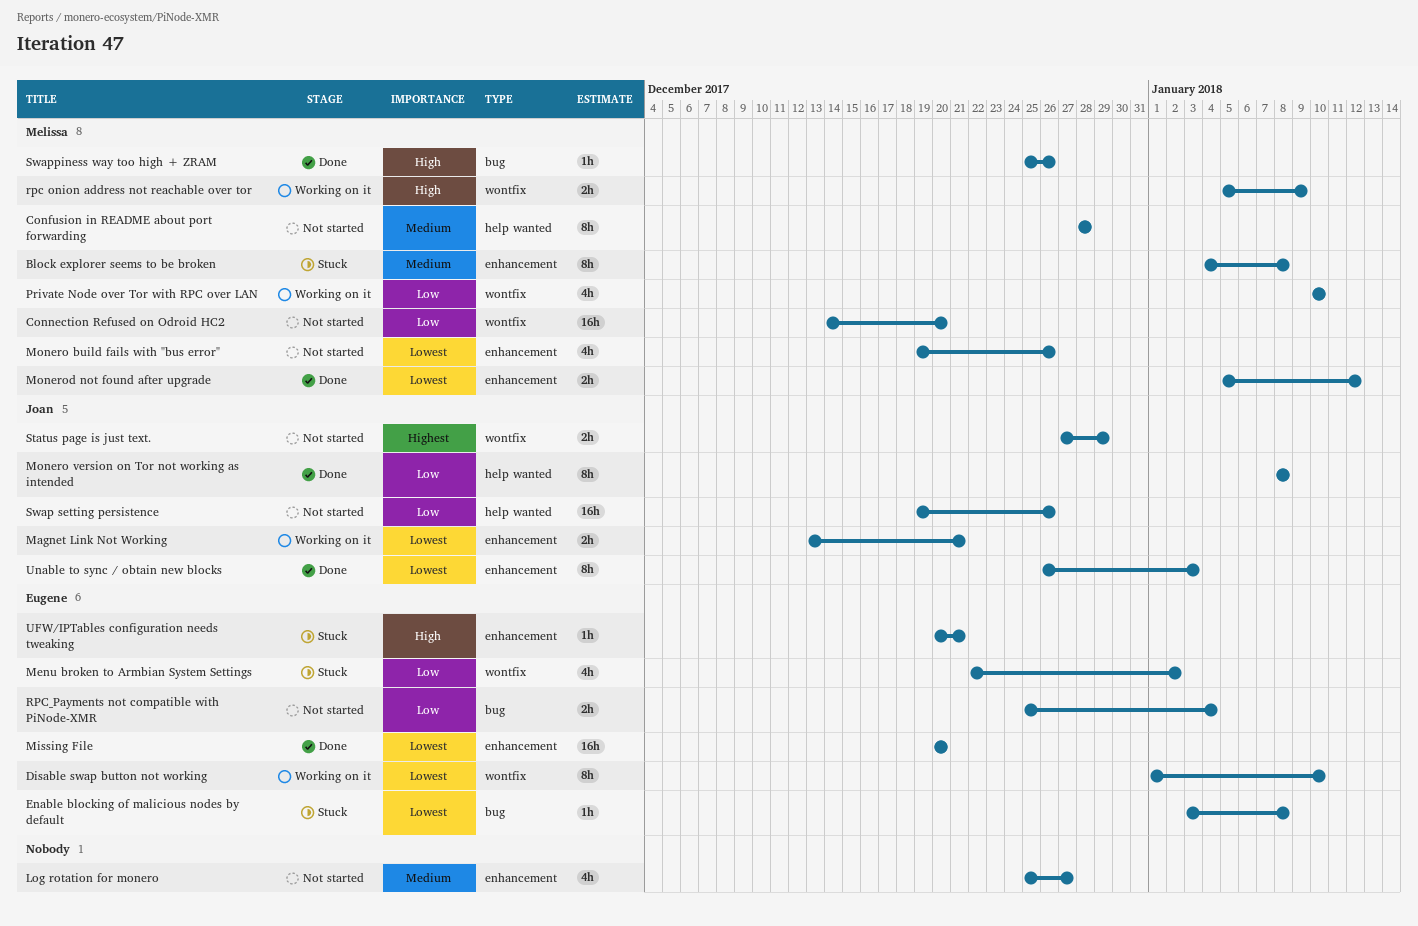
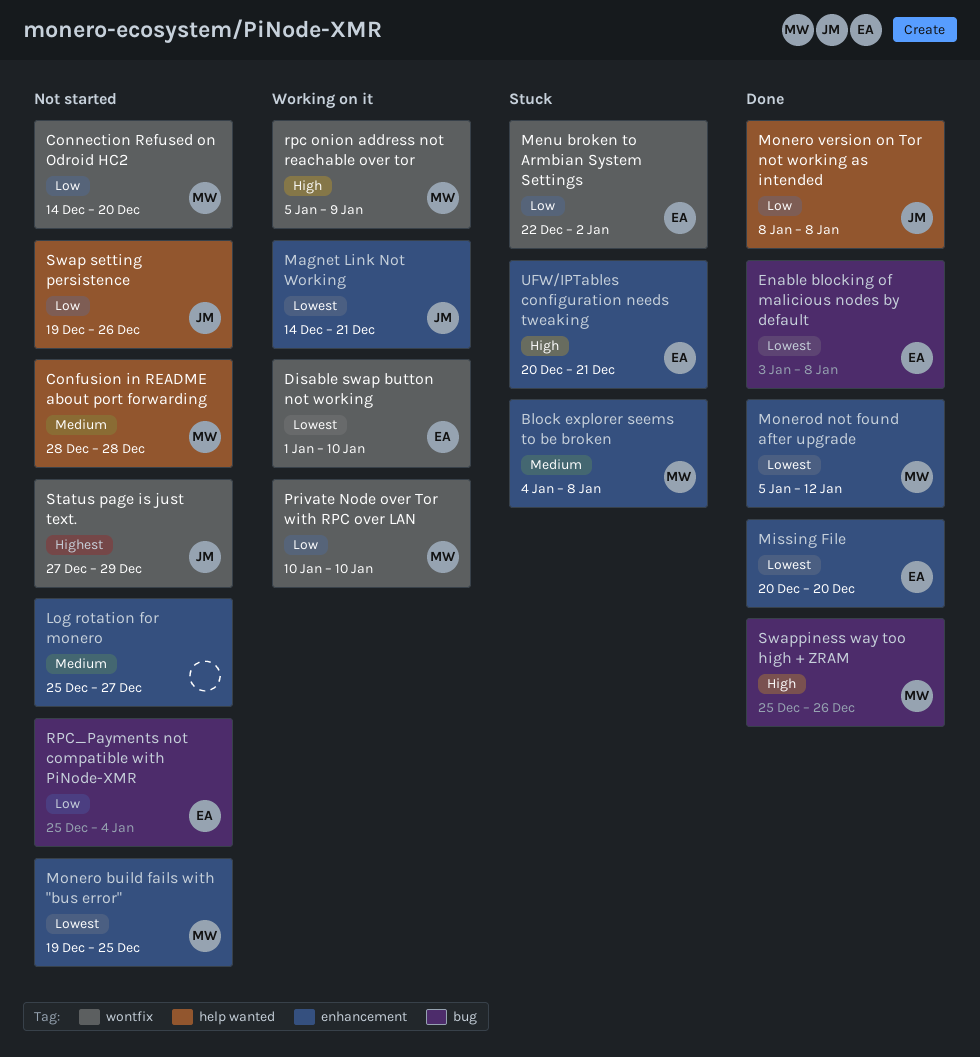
Enable blocking of malicious nodes by default, status: Stuck -> Done
Magnet Link Not Working, start: Dec 13 -> Dec 14
Monero build fails with "bus error", due: Dec 26 -> Dec 25
Unable to sync / obtain new blocks: present -> none

